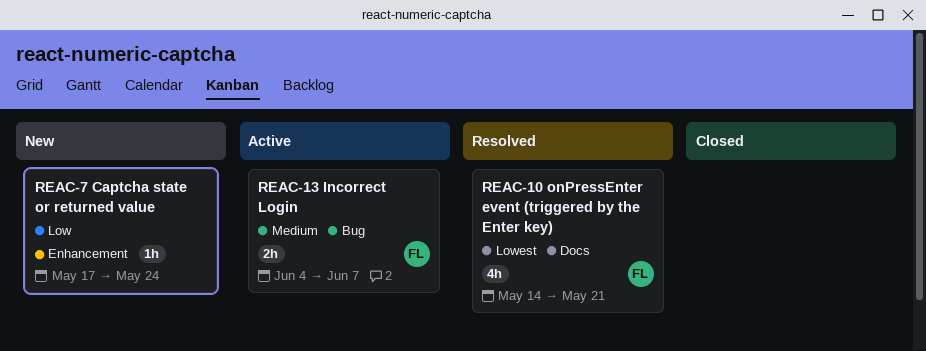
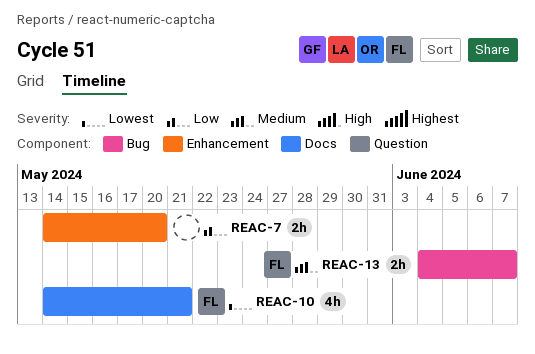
REAC-7, estimate: 1h -> 2h
REAC-7, start: May 17 -> May 14
REAC-7, due: May 24 -> May 20

